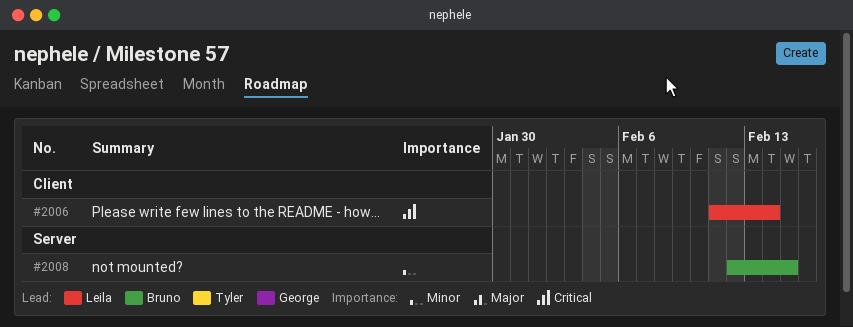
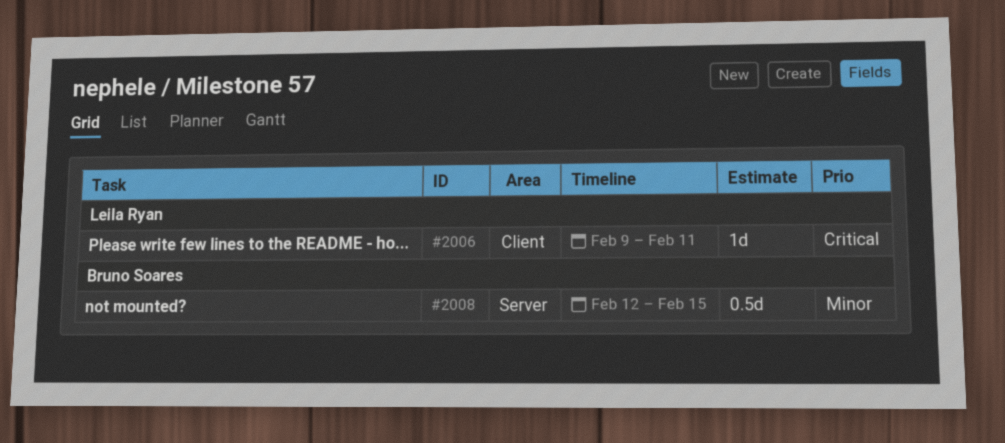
#2006, start: Feb 11 -> Feb 9
#2006, due: Feb 14 -> Feb 11

